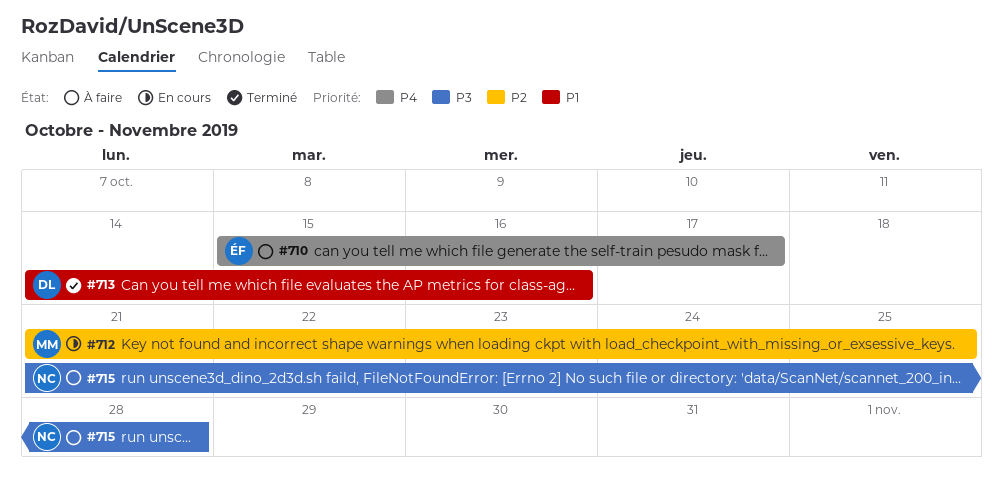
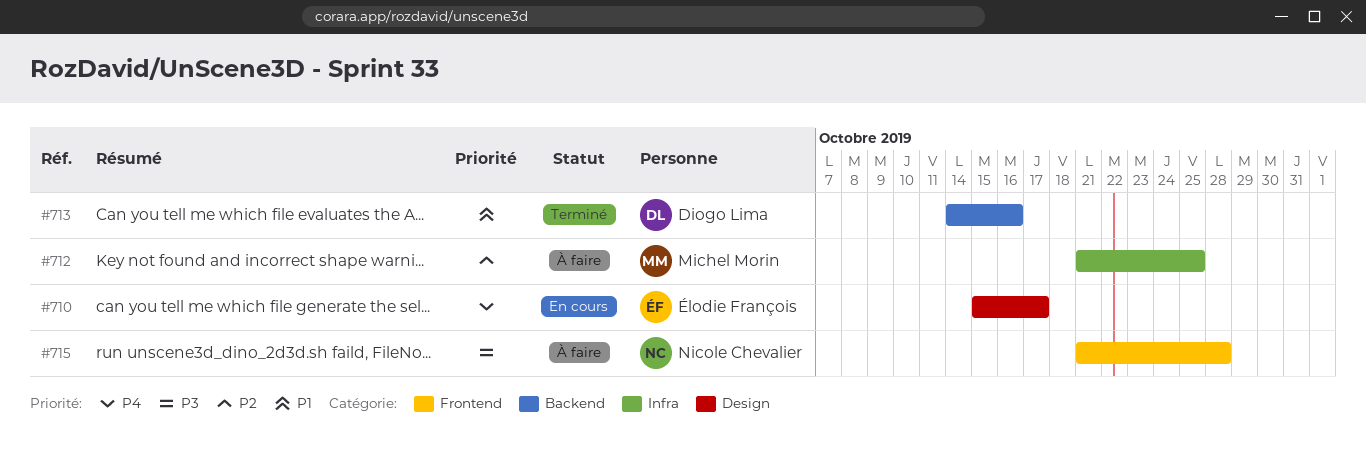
#710, status: À faire -> En cours
#712, status: En cours -> À faire

